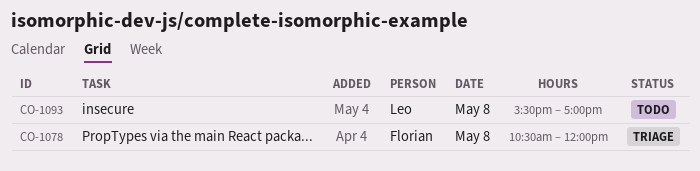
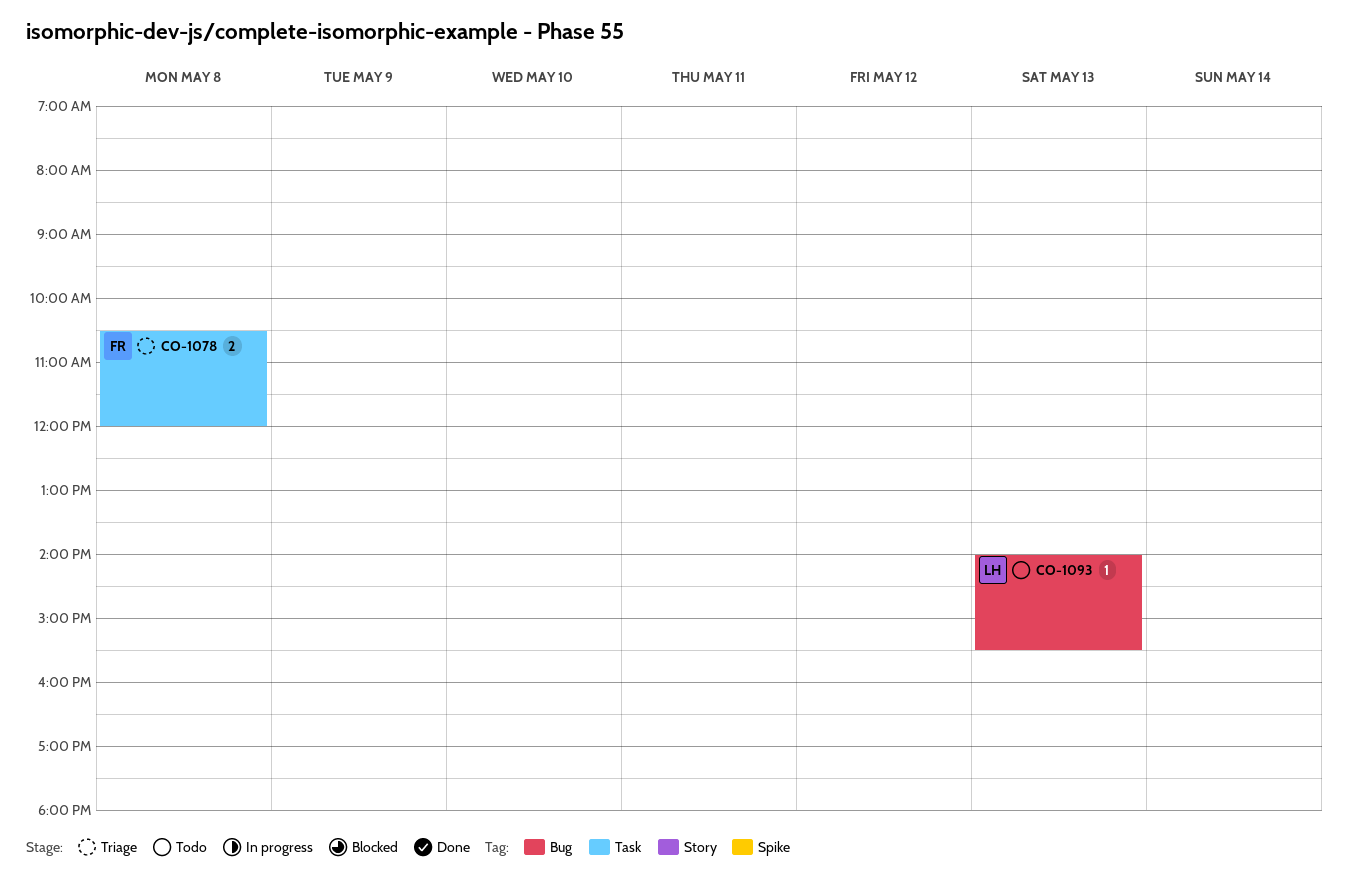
CO-1093, day: May 8 -> May 13
CO-1093, begins: 15:30 -> 14:00
CO-1093, ends: 17:00 -> 15:30

